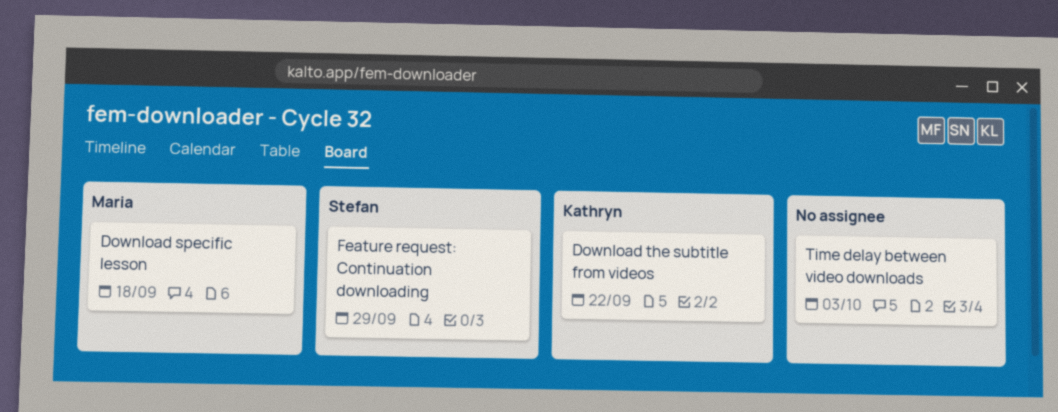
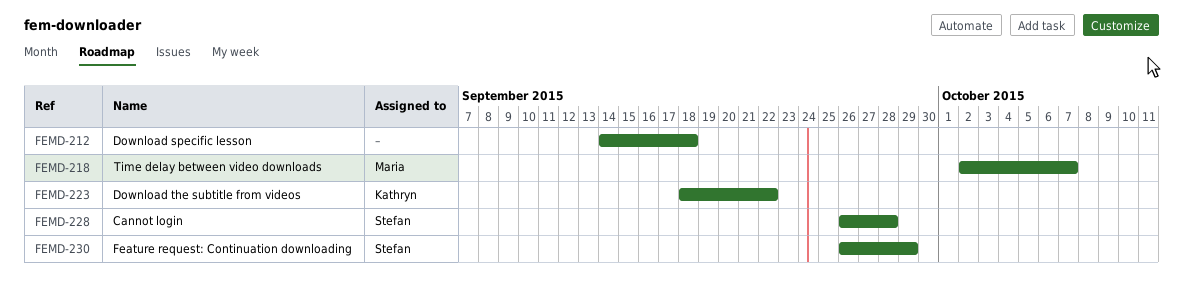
Cannot login: none -> present
Download specific lesson, owner: Maria -> none
Time delay between video downloads, owner: none -> Maria
Time delay between video downloads, due: Oct 3 -> Oct 7

